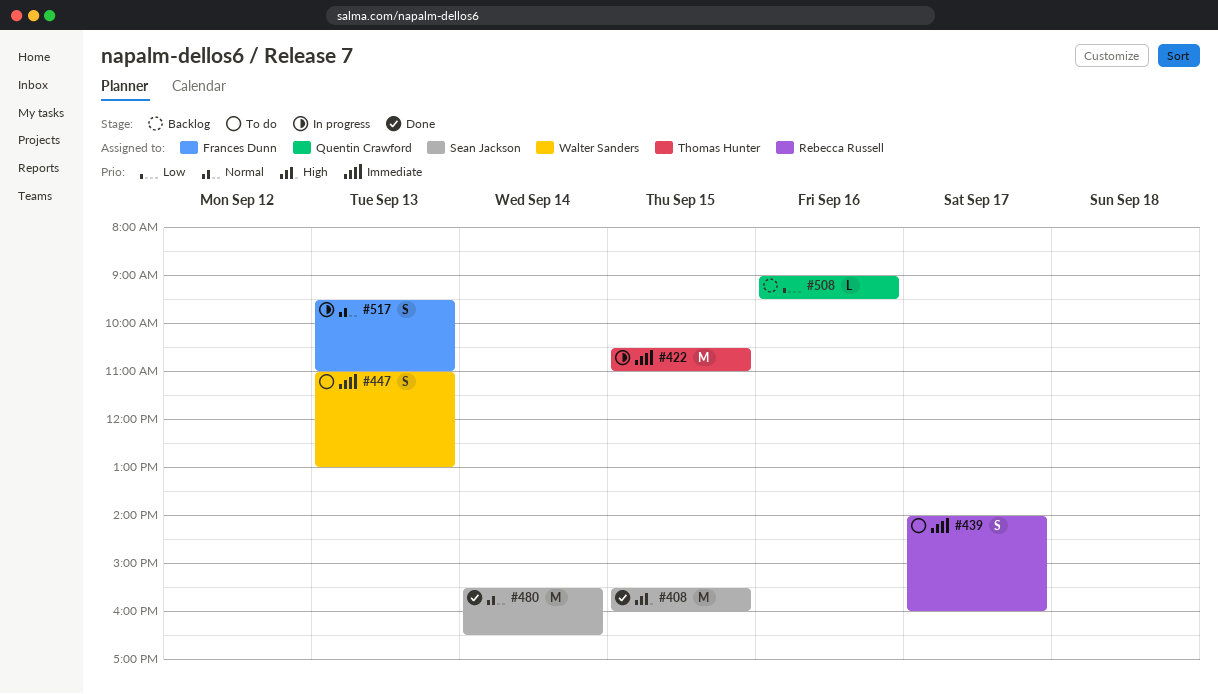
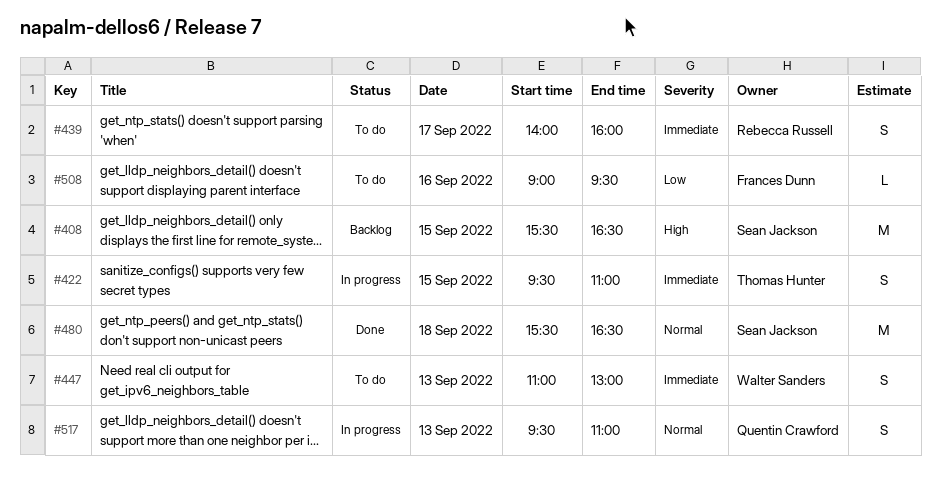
#408, status: Done -> Backlog
#408, ends: 16:00 -> 16:30
#422, estimate: M -> S
#422, begins: 10:30 -> 09:30
#480, day: Sep 14 -> Sep 18
#508, status: Backlog -> To do
#508, owner: Quentin Crawford -> Frances Dunn
#517, owner: Frances Dunn -> Quentin Crawford

